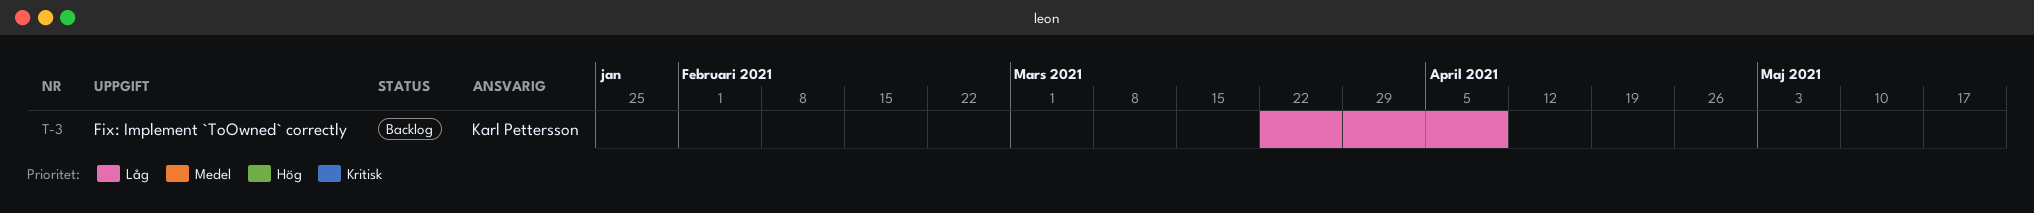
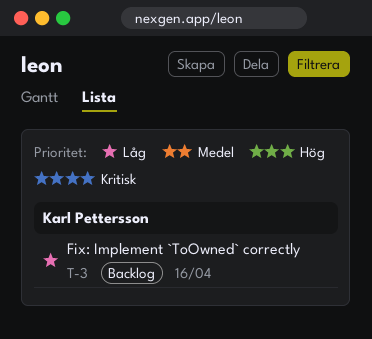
T-3, due: Apr 9 -> Apr 16

